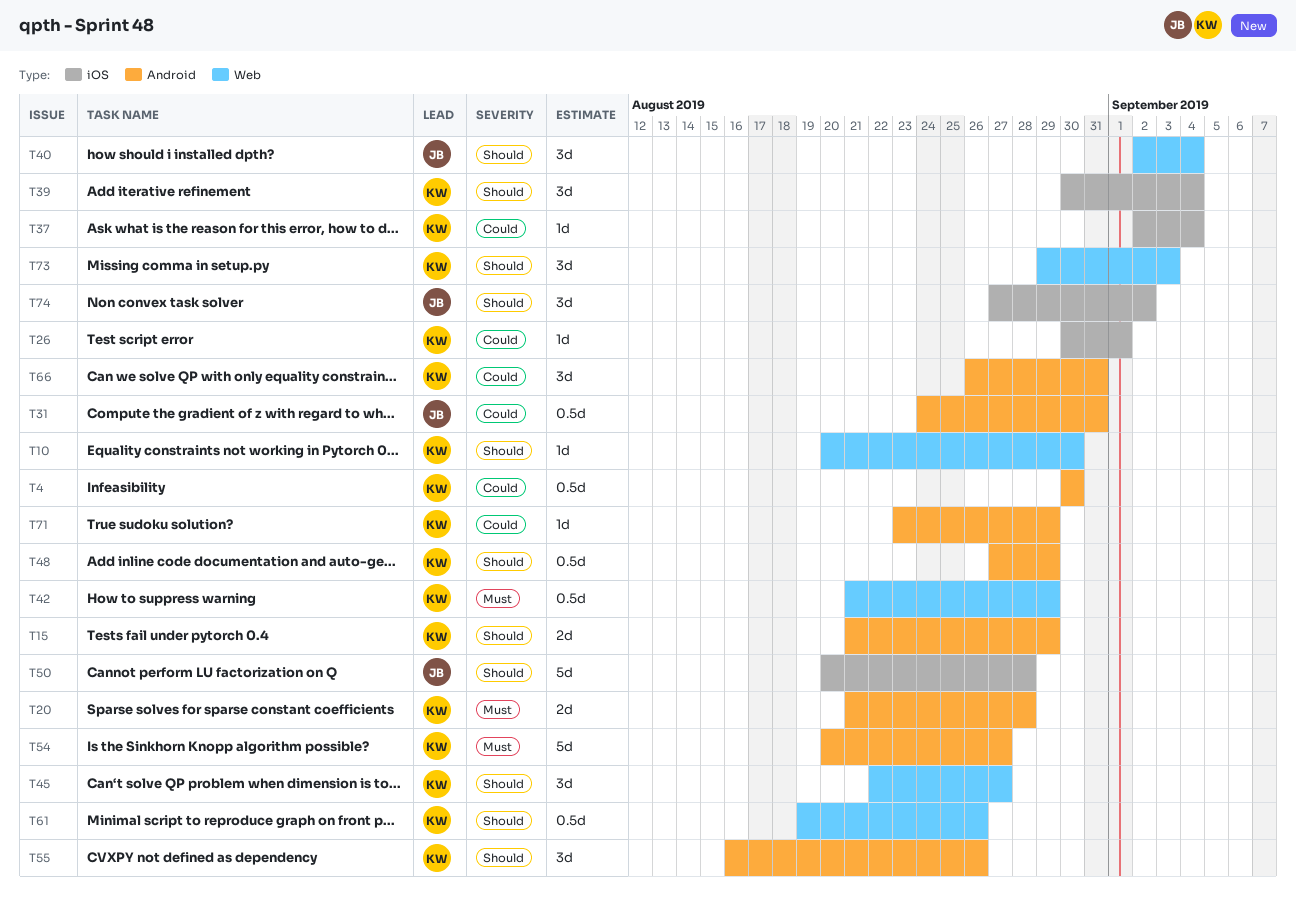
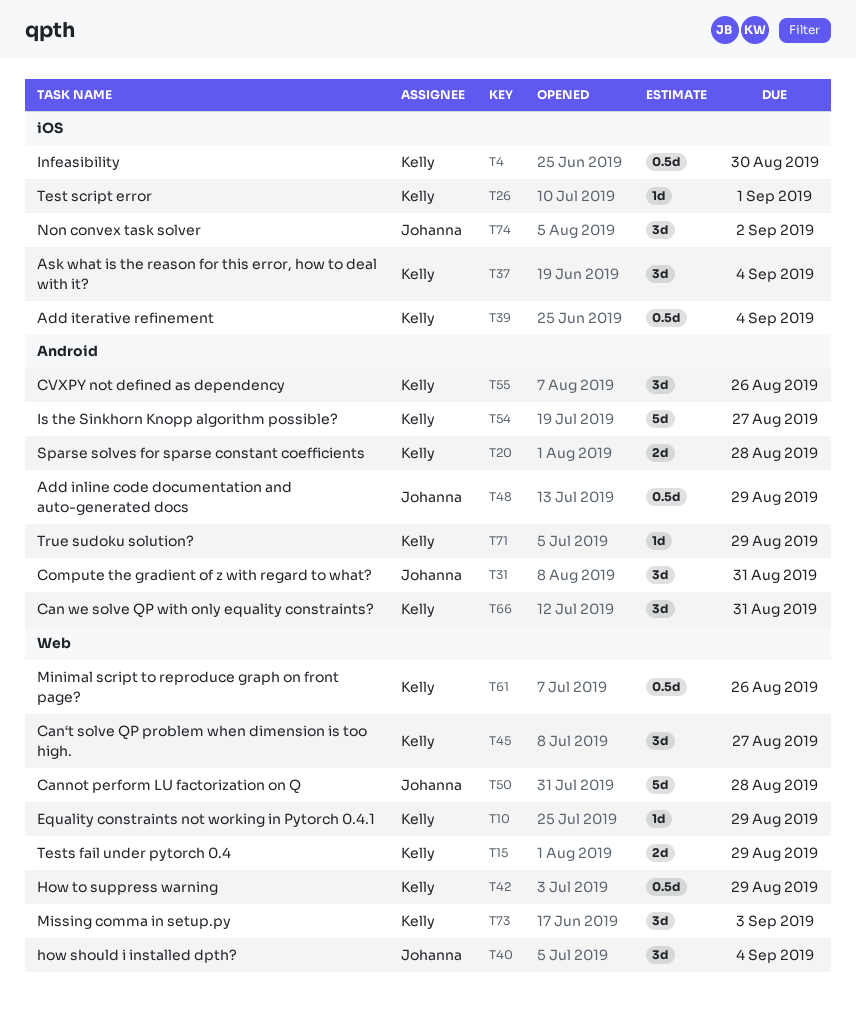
T4, label: Android -> iOS
T10, due: Aug 30 -> Aug 29
T15, label: Android -> Web
T31, estimate: 0.5d -> 3d
T37, estimate: 1d -> 3d
T39, estimate: 3d -> 0.5d
T48, owner: Kelly -> Johanna
T50, label: iOS -> Web

